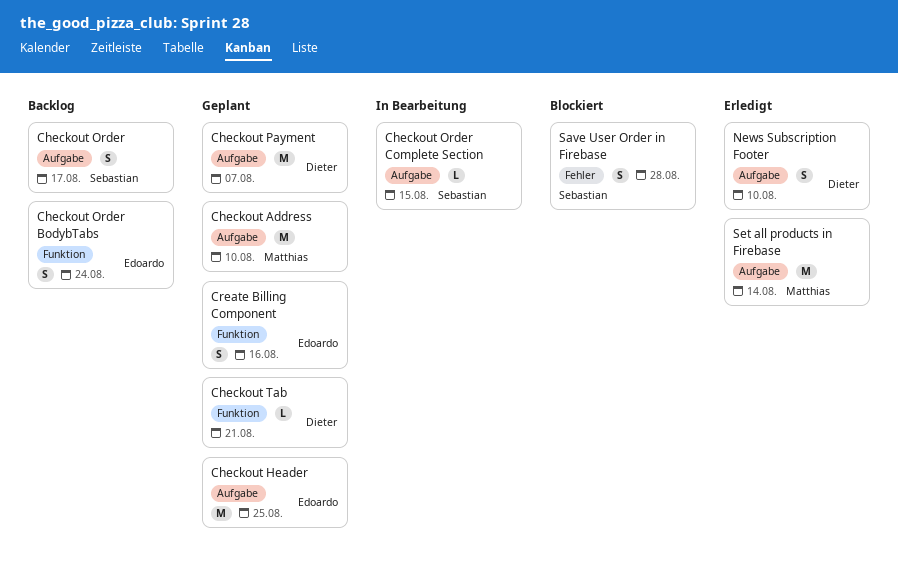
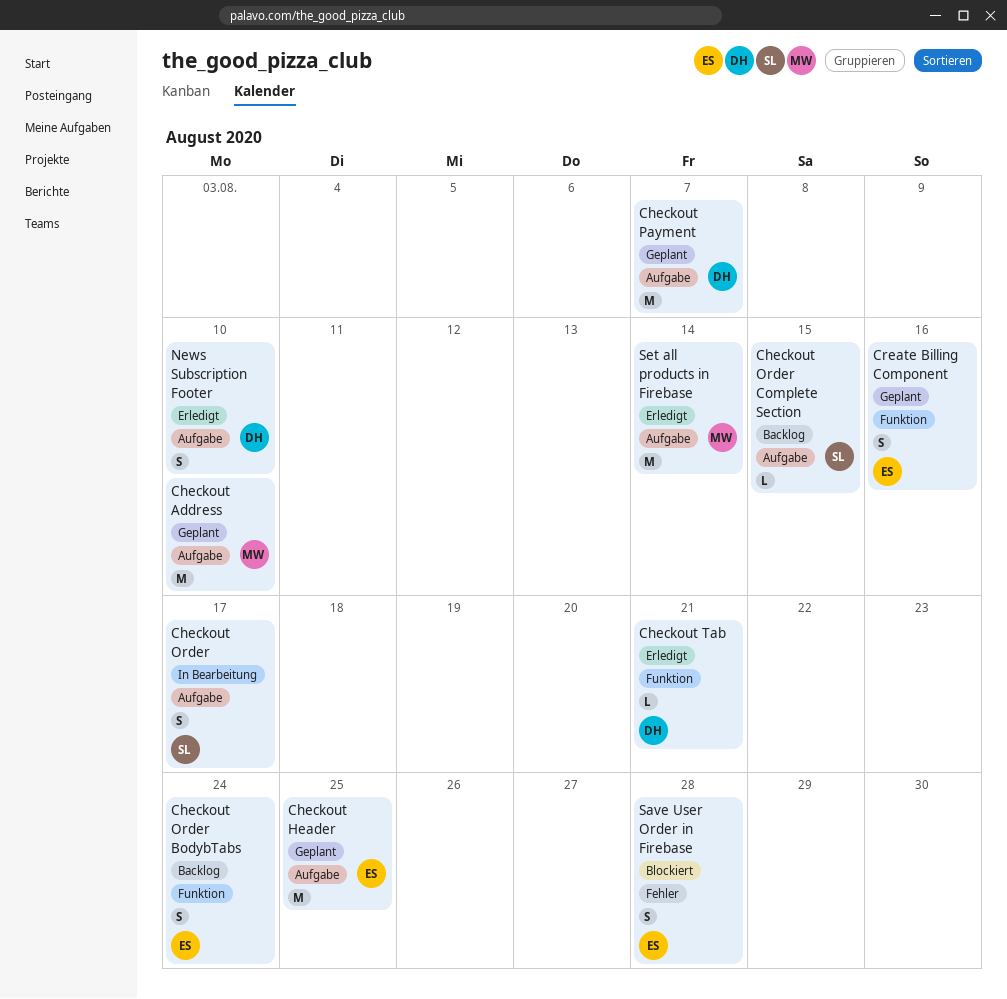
Checkout Order, status: Backlog -> In Bearbeitung
Checkout Order Complete Section, status: In Bearbeitung -> Backlog
Checkout Tab, status: Geplant -> Erledigt
Save User Order in Firebase, owner: Sebastian -> Edoardo

